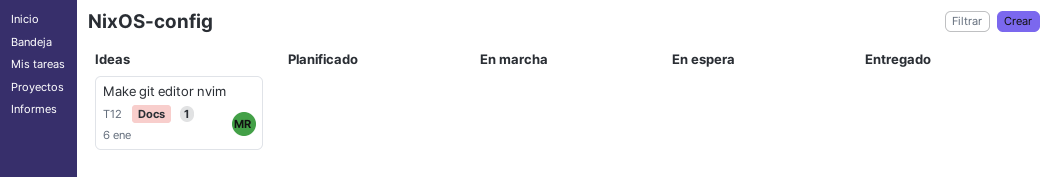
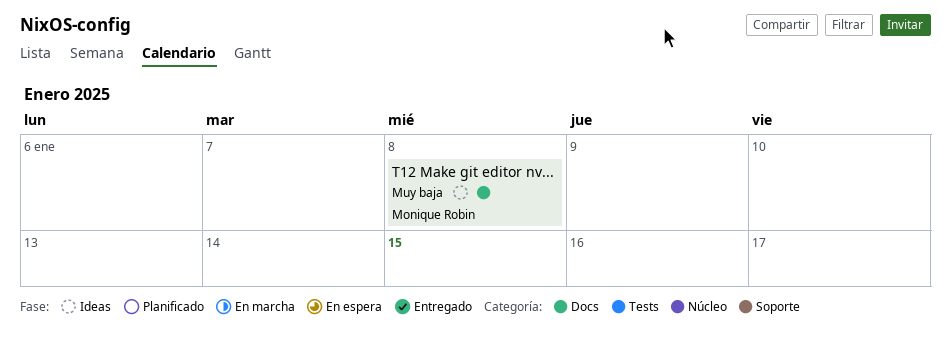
T12, due: Jan 6 -> Jan 8

